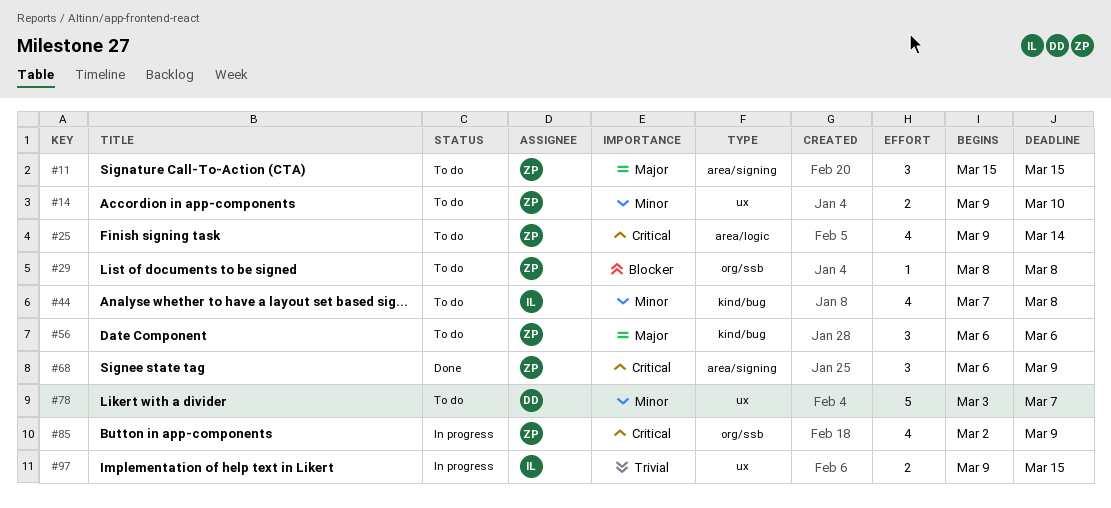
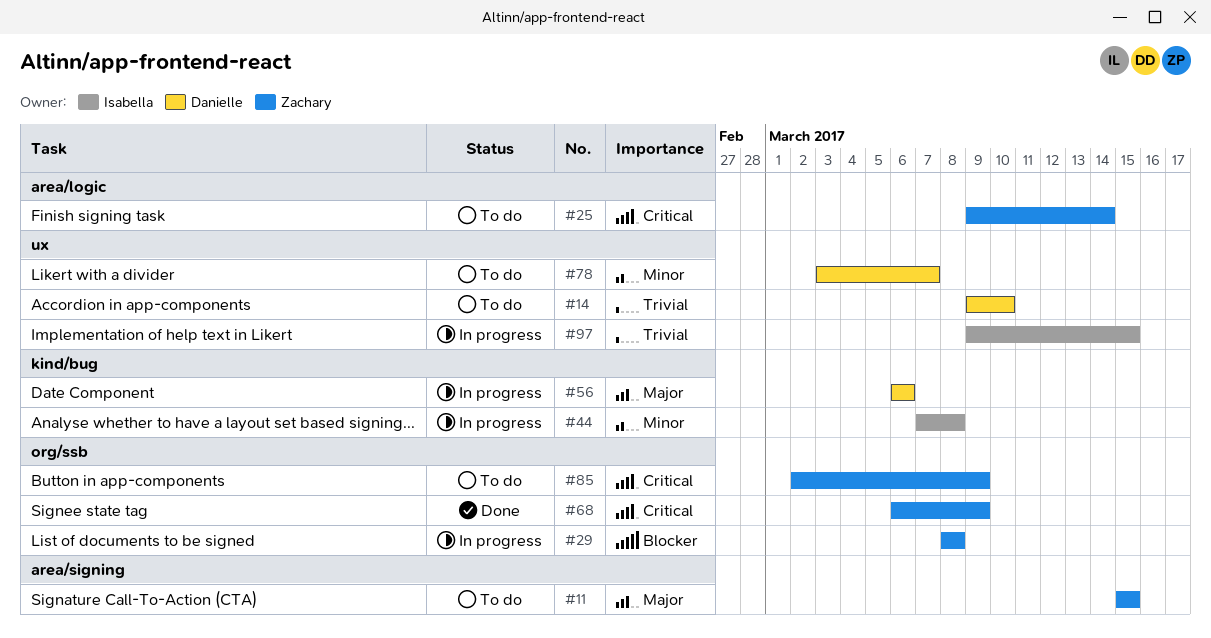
#14, owner: Zachary -> Danielle
#14, priority: Minor -> Trivial
#29, status: To do -> In progress
#44, status: To do -> In progress
#56, status: To do -> In progress
#56, owner: Zachary -> Danielle
#68, label: area/signing -> org/ssb
#85, status: In progress -> To do

